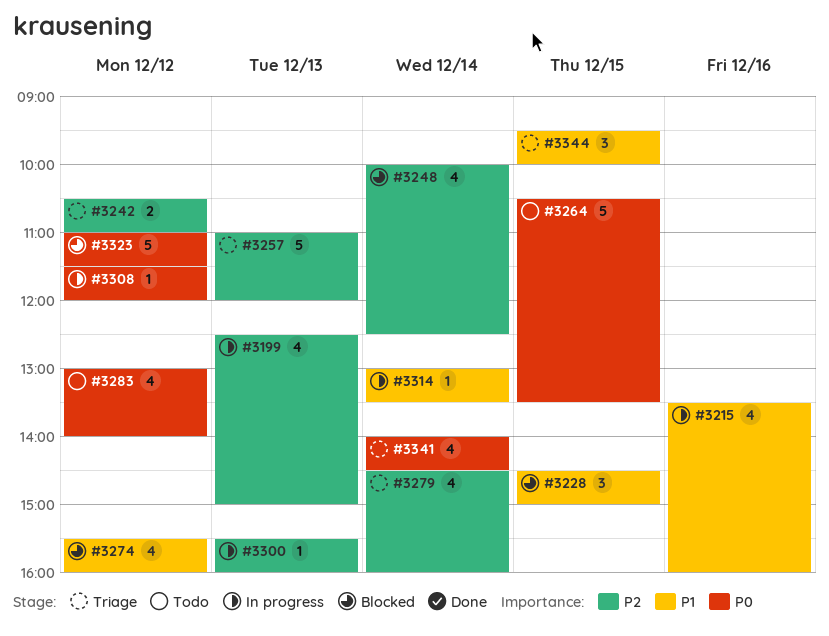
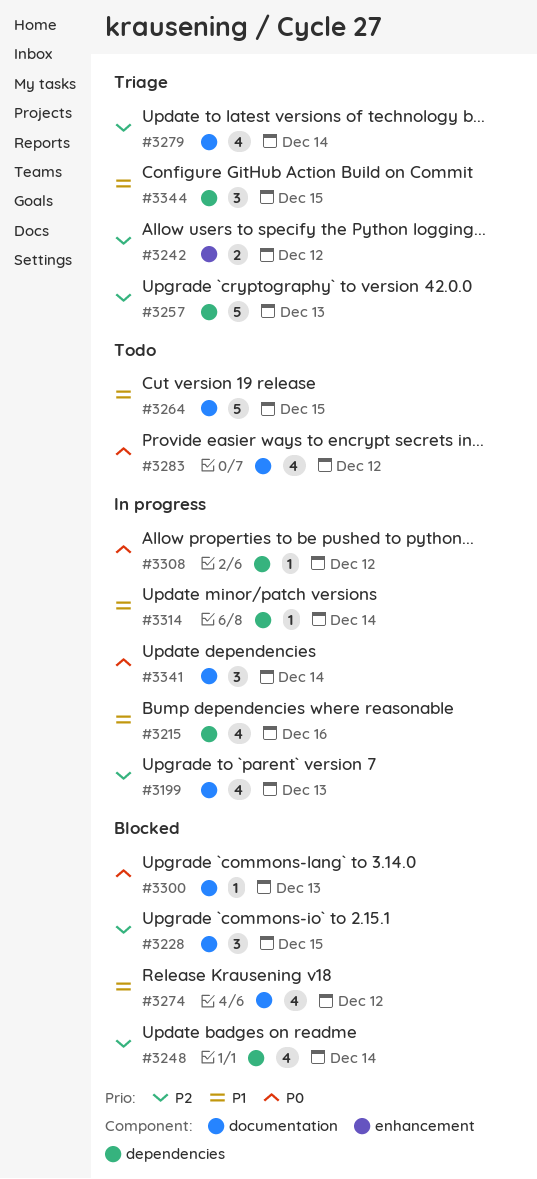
#3228, priority: P1 -> P2
#3264, priority: P0 -> P1
#3300, status: In progress -> Blocked
#3300, priority: P2 -> P0
#3323: present -> none
#3341, status: Triage -> In progress
#3341, estimate: 4 -> 3

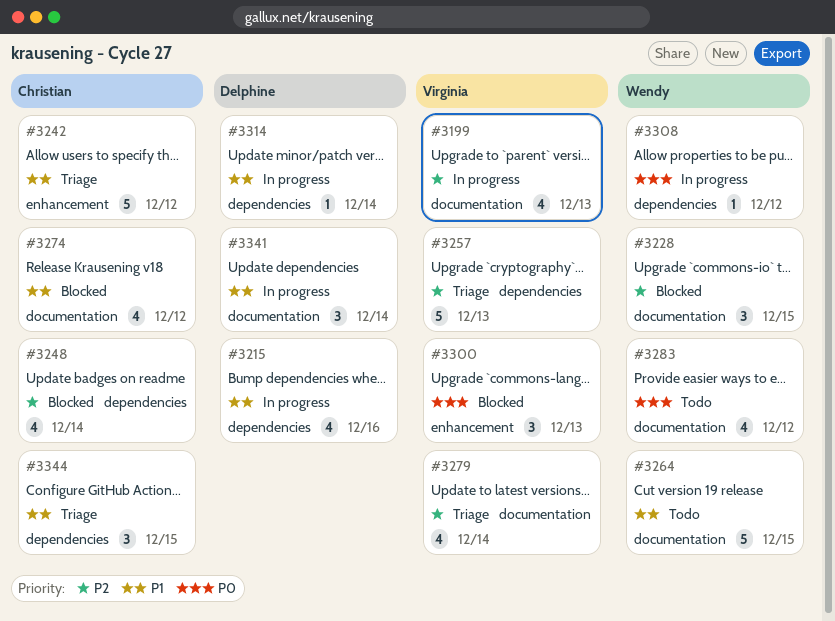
#3242, priority: P2 -> P1
#3242, estimate: 2 -> 5
#3300, label: documentation -> enhancement
#3300, estimate: 1 -> 3
#3341, priority: P0 -> P1

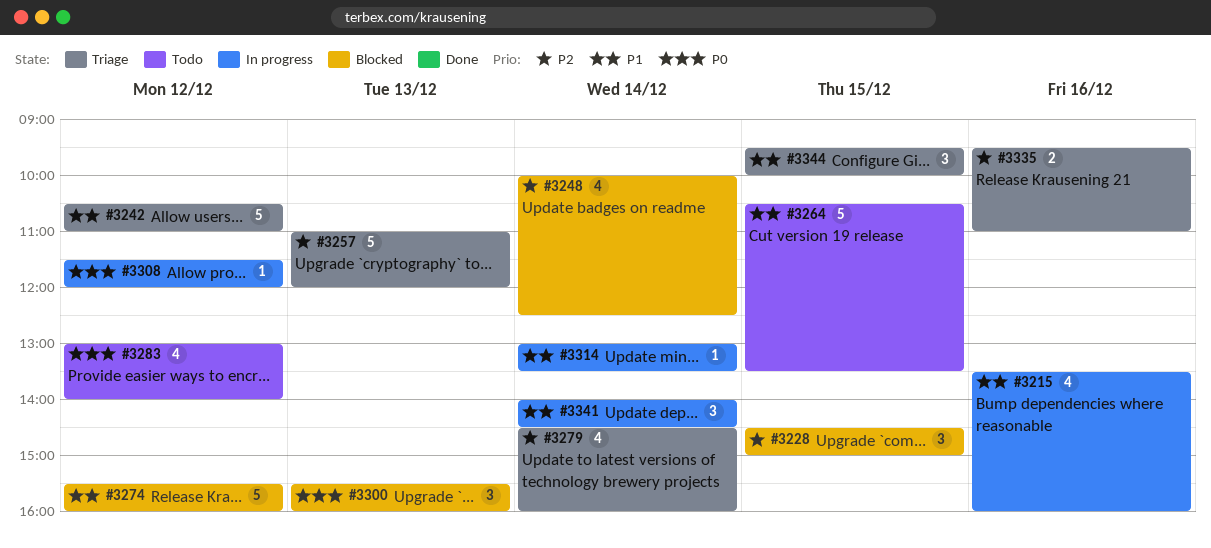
#3199: present -> none
#3274, estimate: 4 -> 5
#3335: none -> present

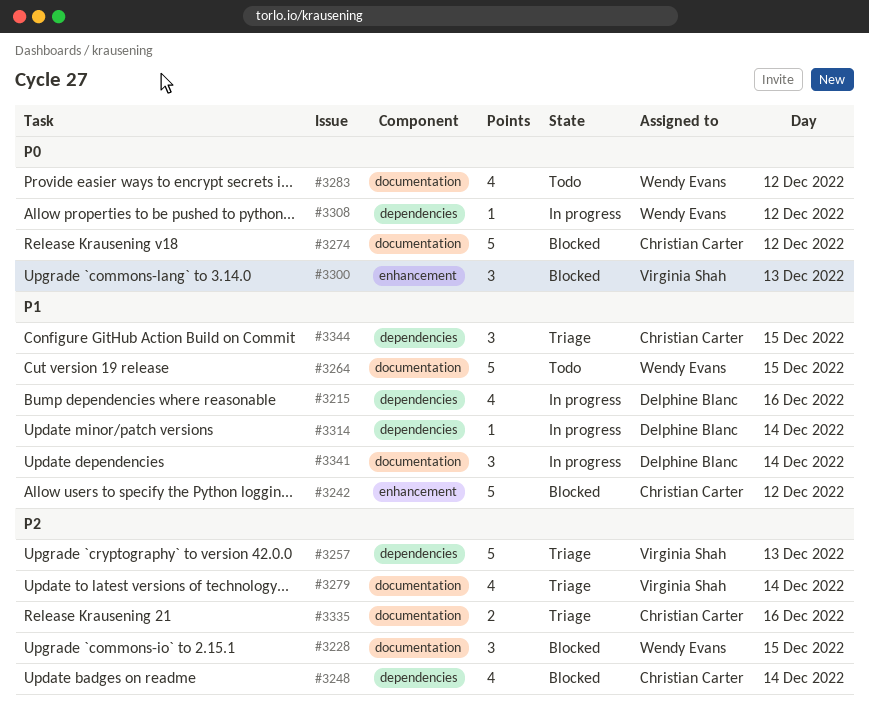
#3242, status: Triage -> Blocked
#3274, priority: P1 -> P0

